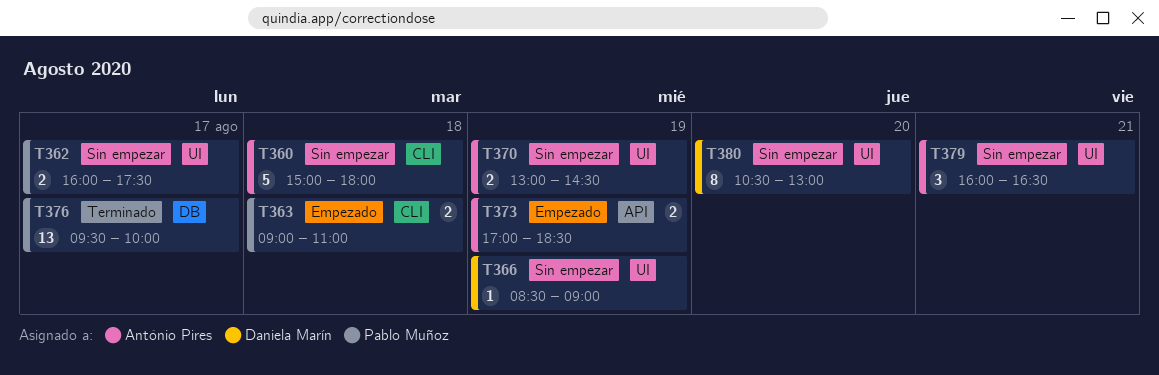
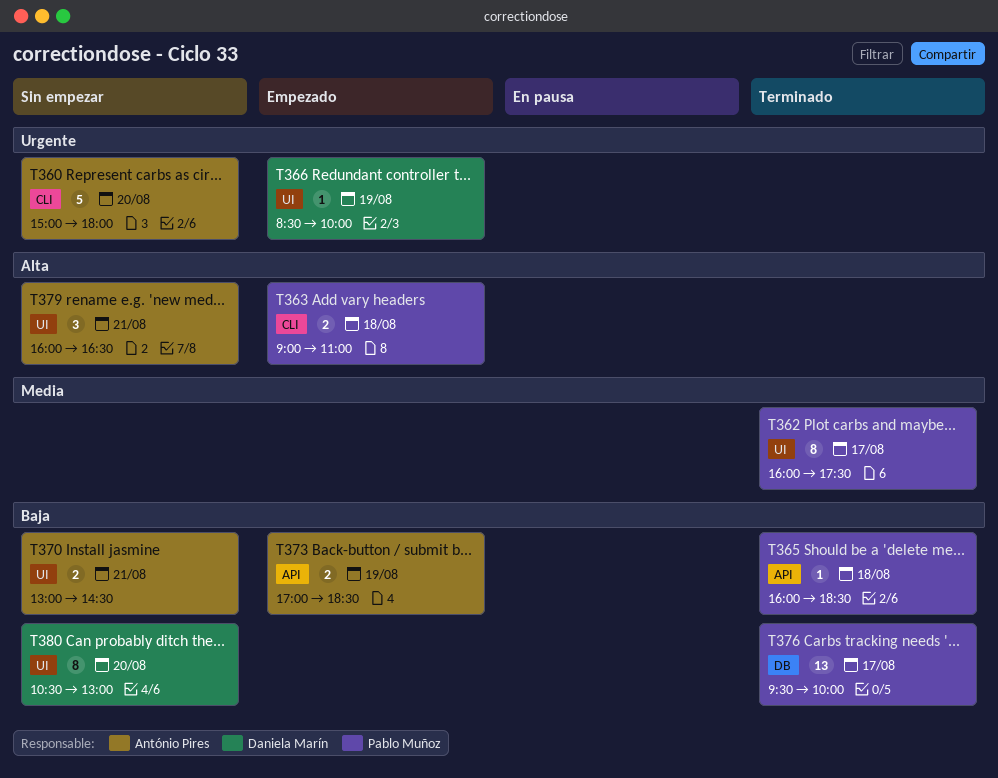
T360, day: Aug 18 -> Aug 20
T362, status: Sin empezar -> Terminado
T362, estimate: 2 -> 8
T365: none -> present
T366, status: Sin empezar -> Empezado
T366, ends: 09:00 -> 10:00
T370, day: Aug 19 -> Aug 21

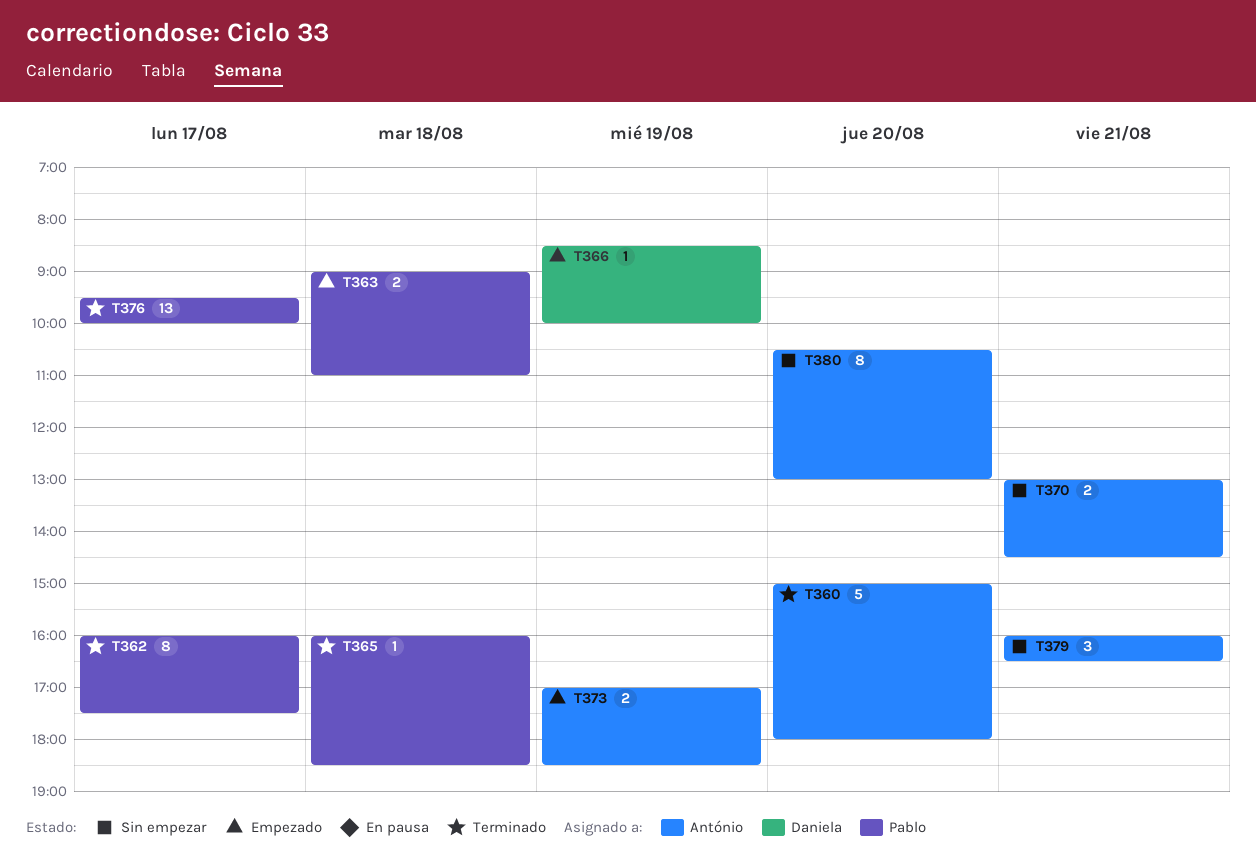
T360, status: Sin empezar -> Terminado
T380, owner: Daniela Marín -> António Pires

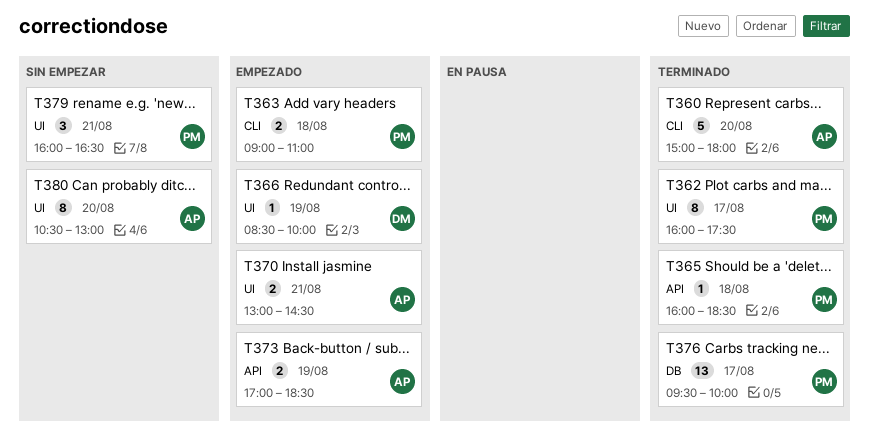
T370, status: Sin empezar -> Empezado
T379, owner: António -> Pablo

